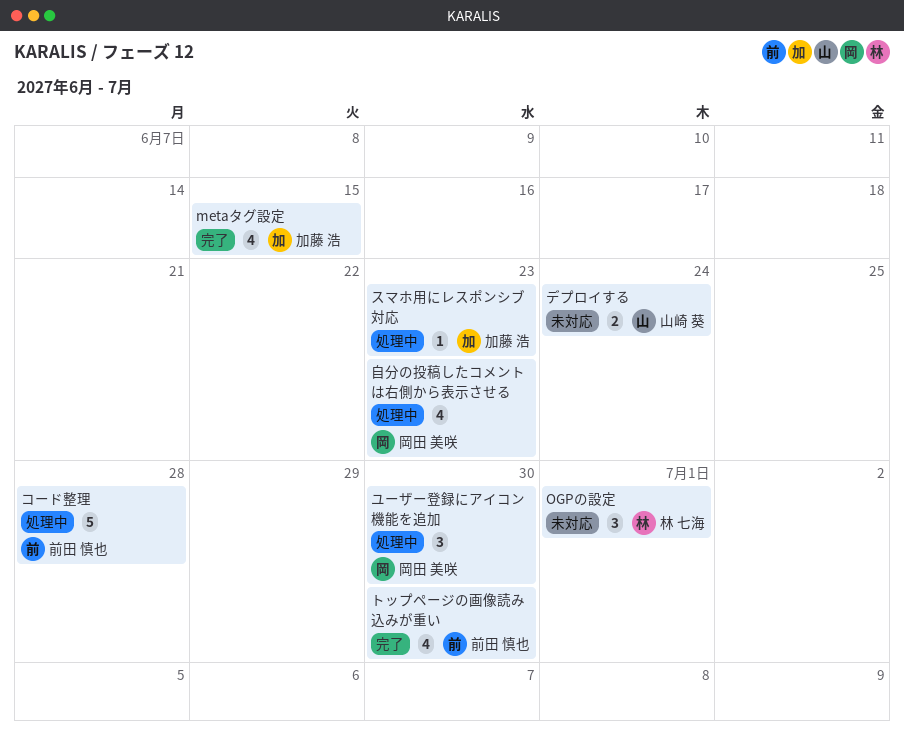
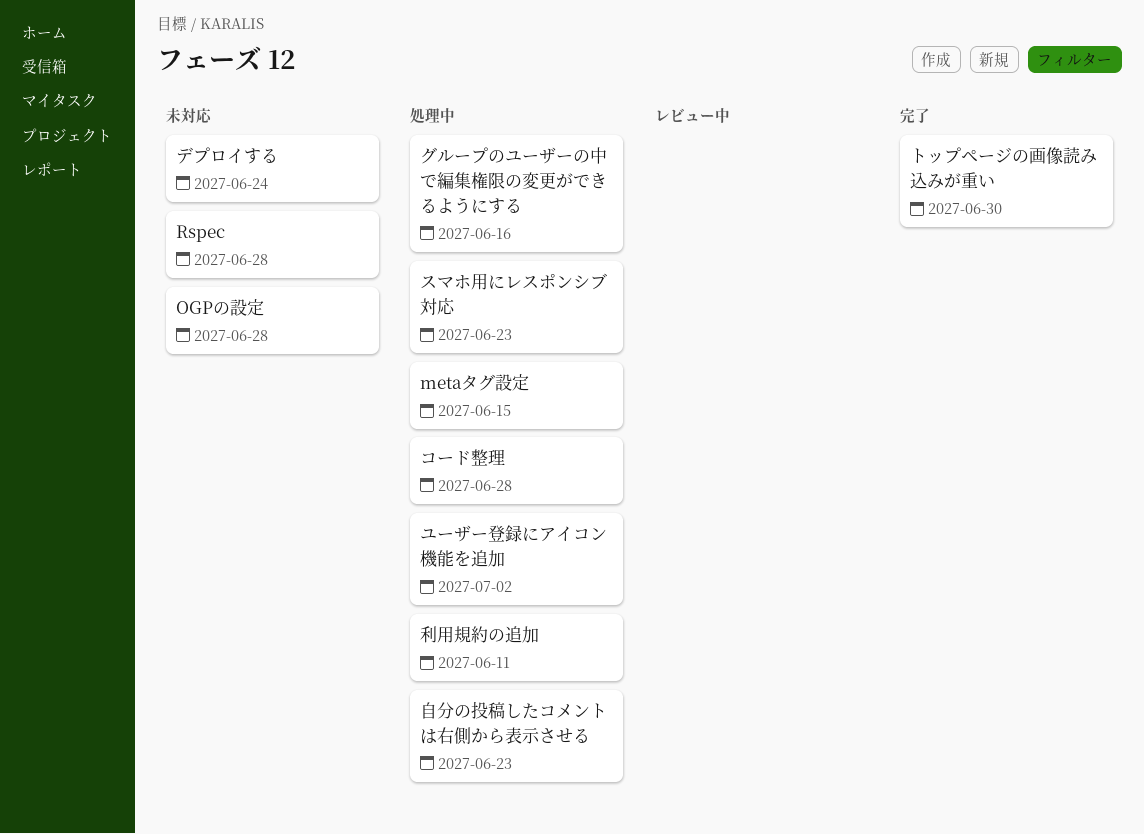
metaタグ設定, status: 完了 -> 処理中
OGPの設定, due: Jul 1 -> Jun 28
Rspec: none -> present
グループのユーザーの中で編集権限の変更ができるようにする: none -> present
ユーザー登録にアイコン機能を追加, due: Jun 30 -> Jul 2
利用規約の追加: none -> present

